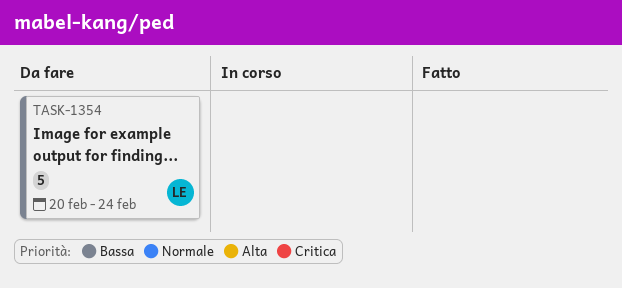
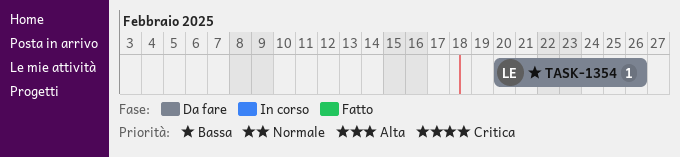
TASK-1354, estimate: 5 -> 1
TASK-1354, due: Feb 24 -> Feb 26

